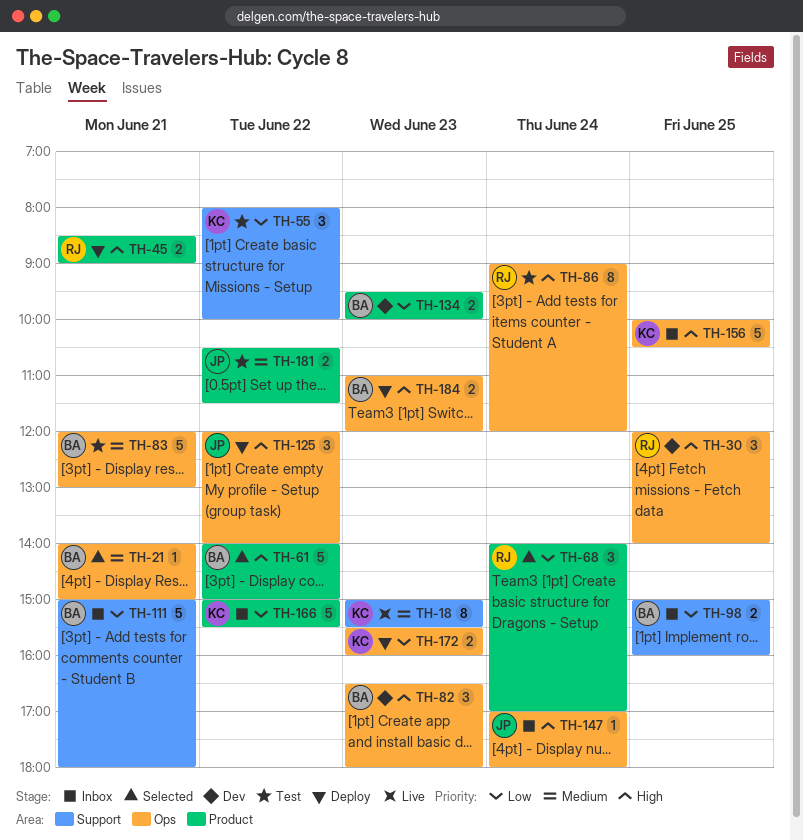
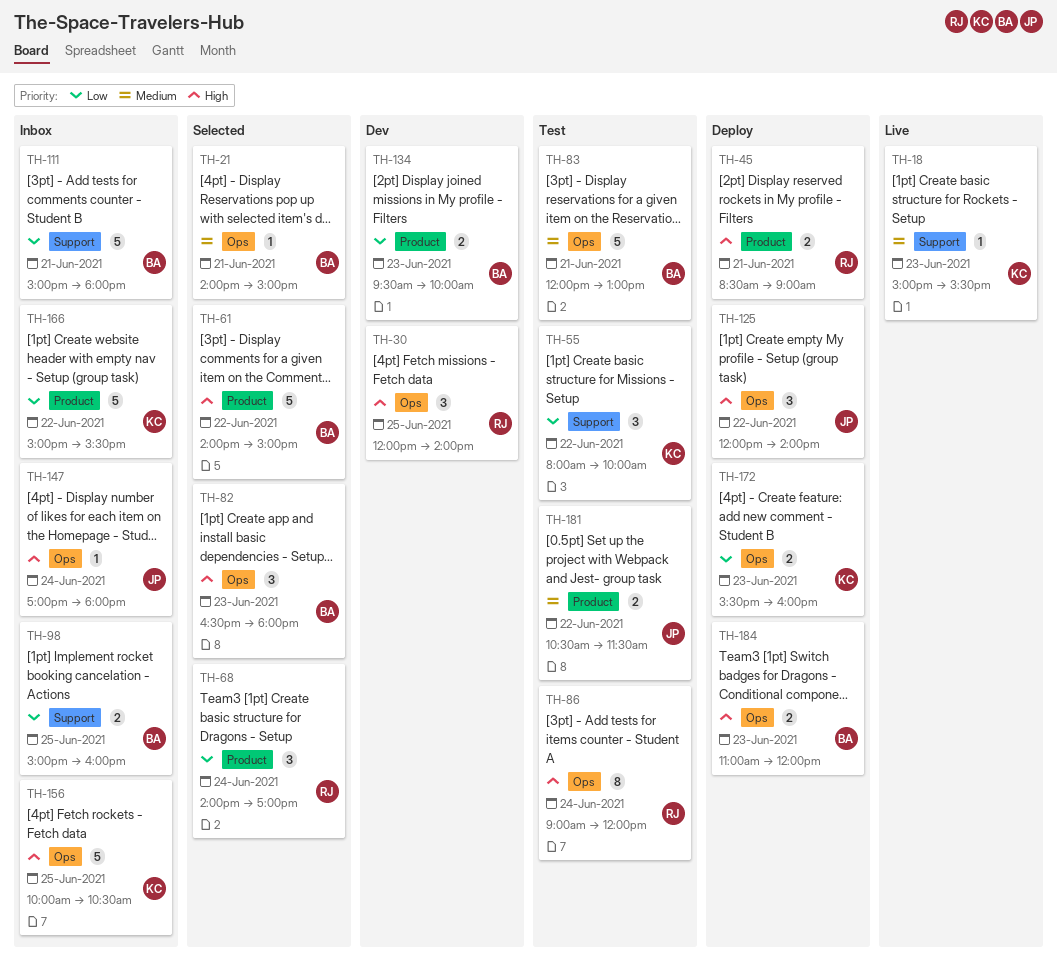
TH-18, estimate: 8 -> 1
TH-82, status: Dev -> Selected

